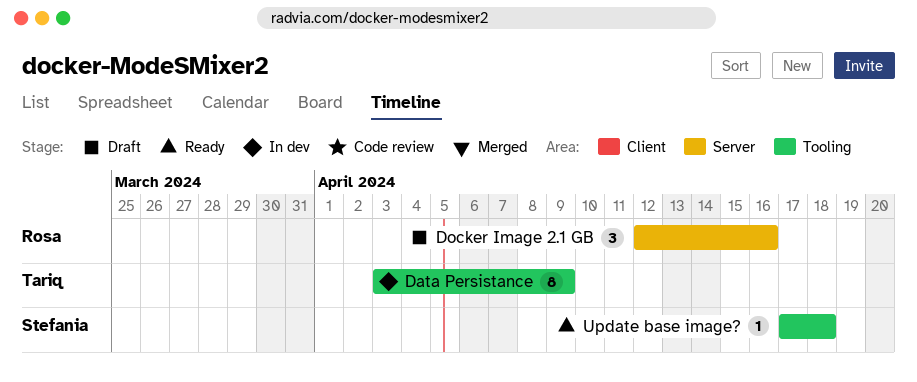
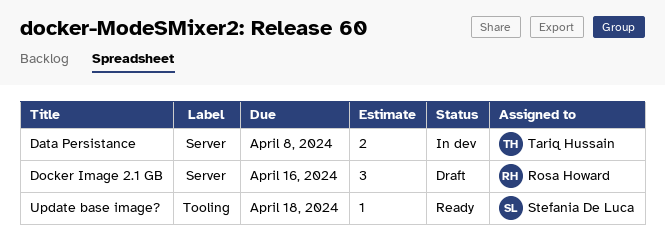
Data Persistance, label: Tooling -> Server
Data Persistance, estimate: 8 -> 2
Data Persistance, due: Apr 9 -> Apr 8

